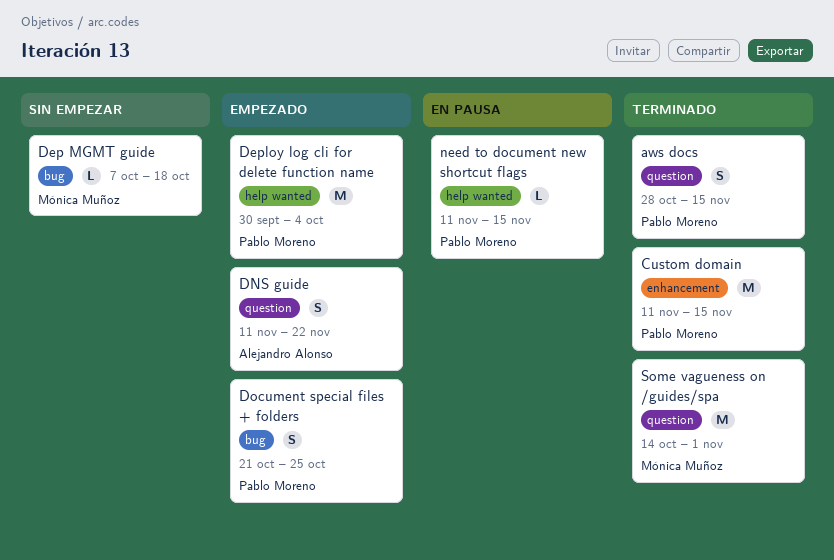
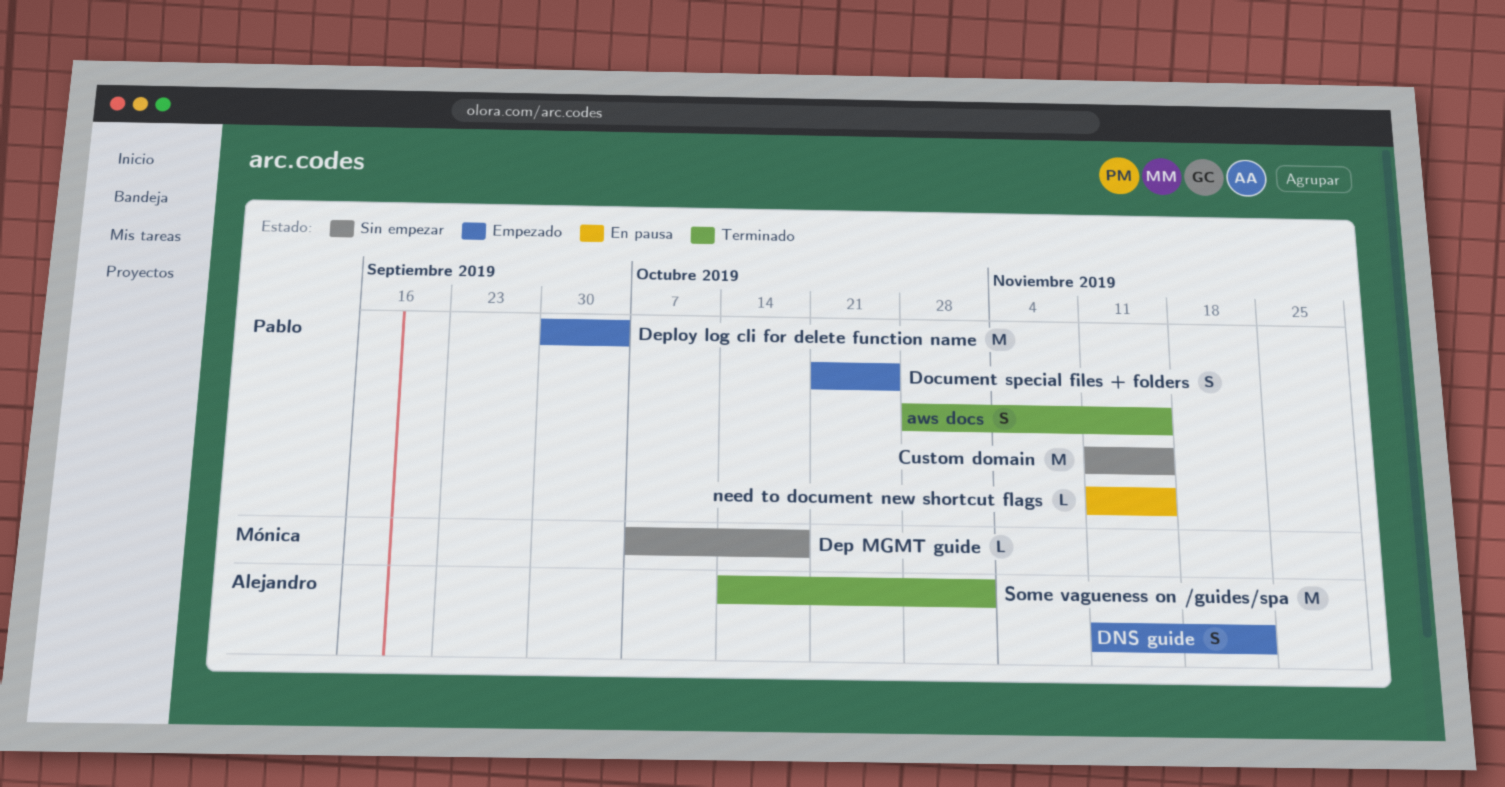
Custom domain, status: Terminado -> Sin empezar
Some vagueness on /guides/spa, owner: Mónica Muñoz -> Alejandro Alonso

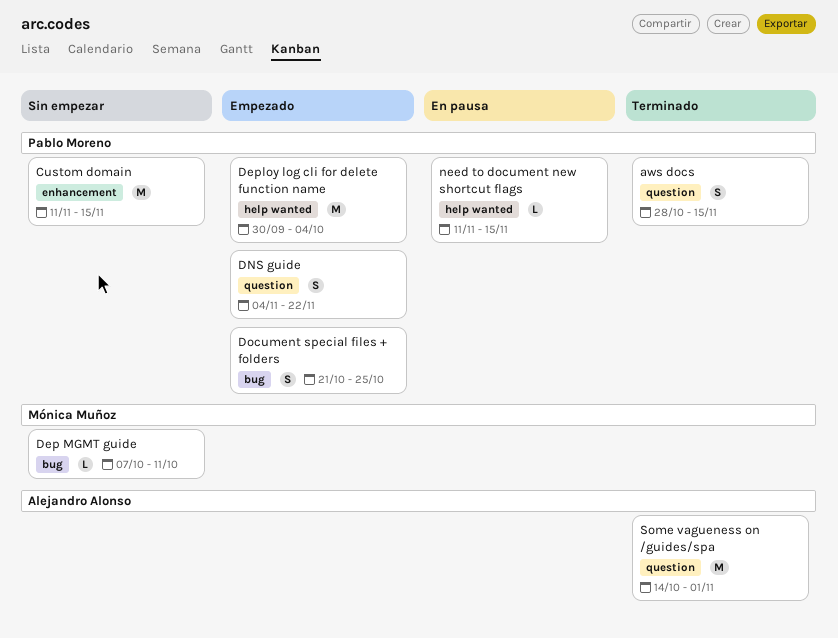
Dep MGMT guide, due: Oct 18 -> Oct 11
DNS guide, owner: Alejandro Alonso -> Pablo Moreno
DNS guide, start: Nov 11 -> Nov 4

